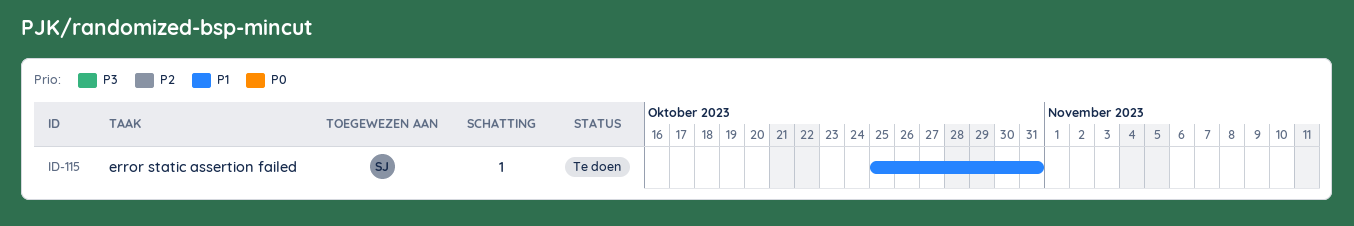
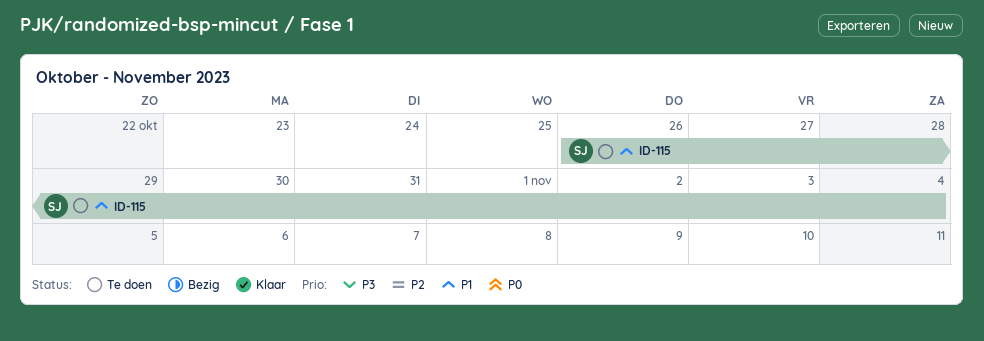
ID-115, start: Oct 25 -> Oct 26
ID-115, due: Oct 31 -> Nov 4

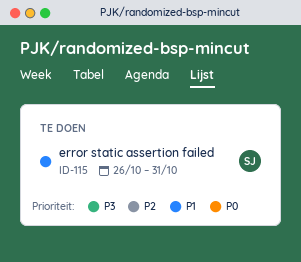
ID-115, due: Nov 4 -> Oct 31

